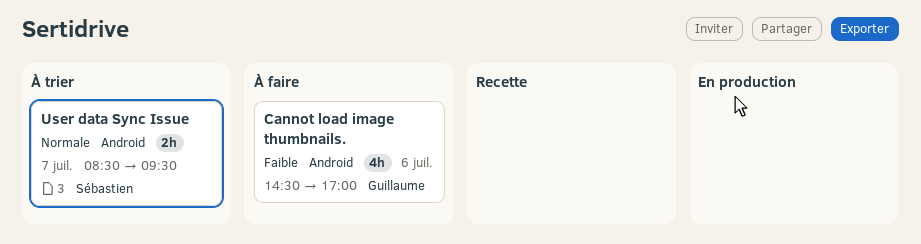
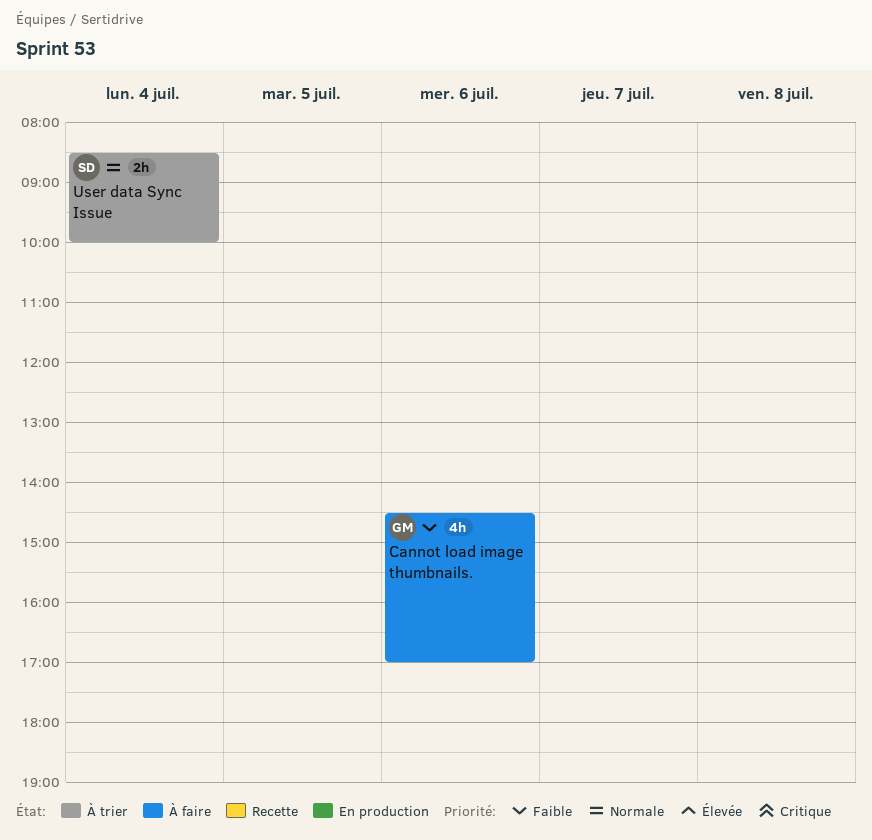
User data Sync Issue, day: Jul 7 -> Jul 4
User data Sync Issue, ends: 09:30 -> 10:00

